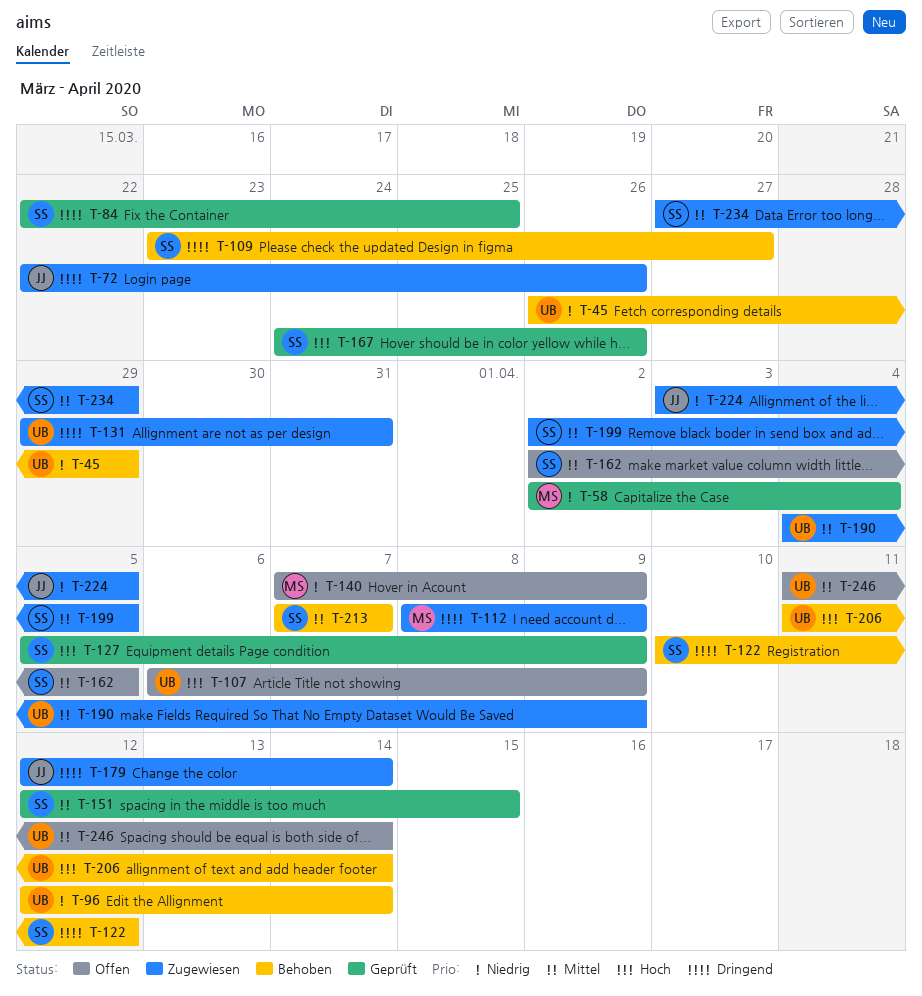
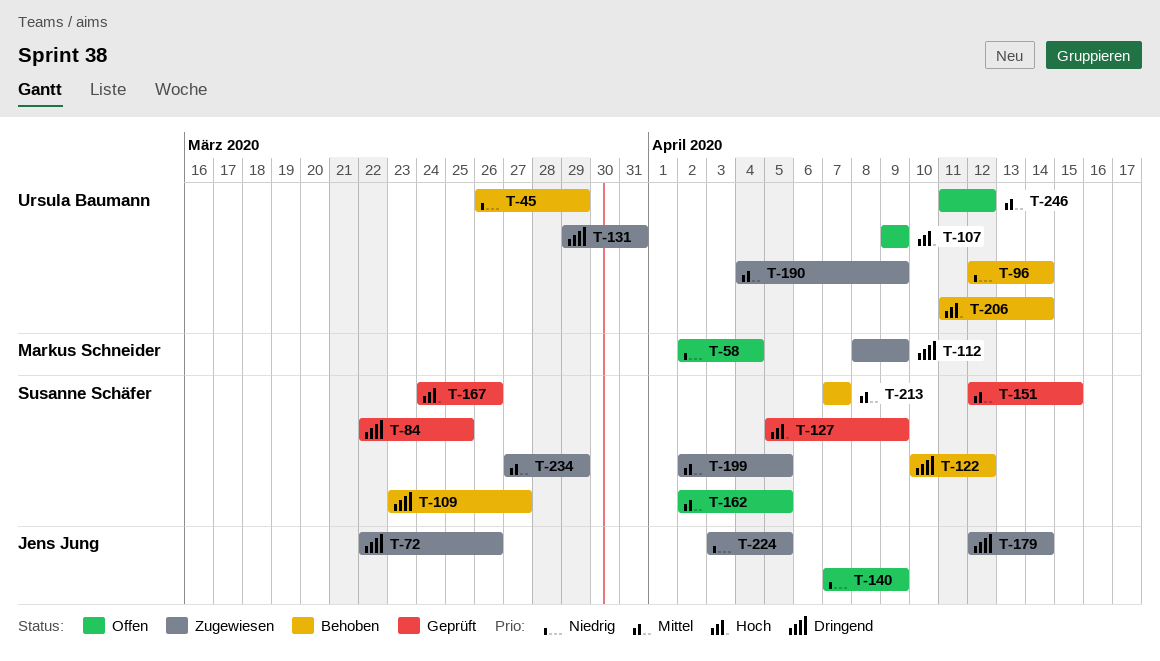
T-58, status: Geprüft -> Offen
T-107, start: Apr 6 -> Apr 9
T-140, owner: Markus Schneider -> Jens Jung
T-246, due: Apr 14 -> Apr 12

